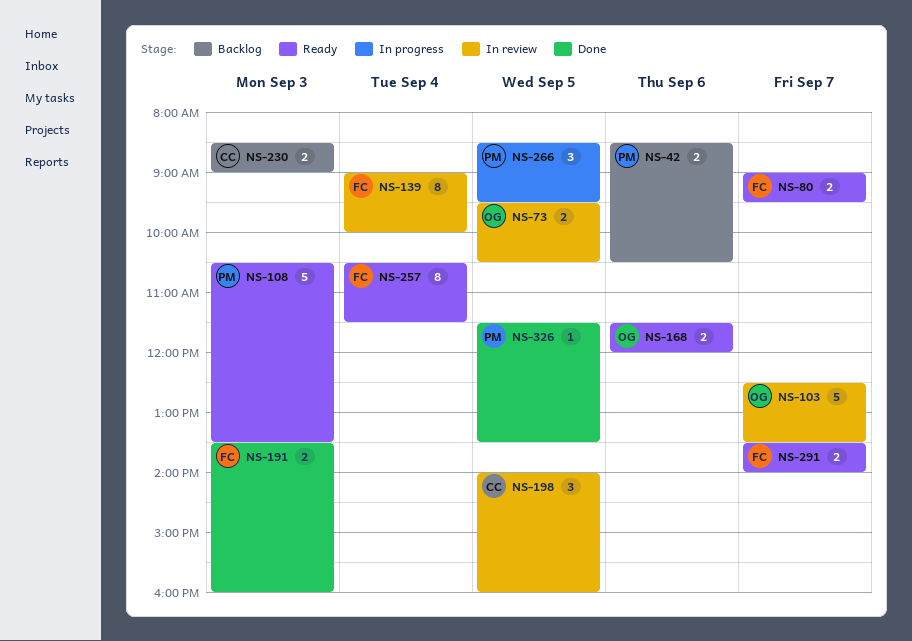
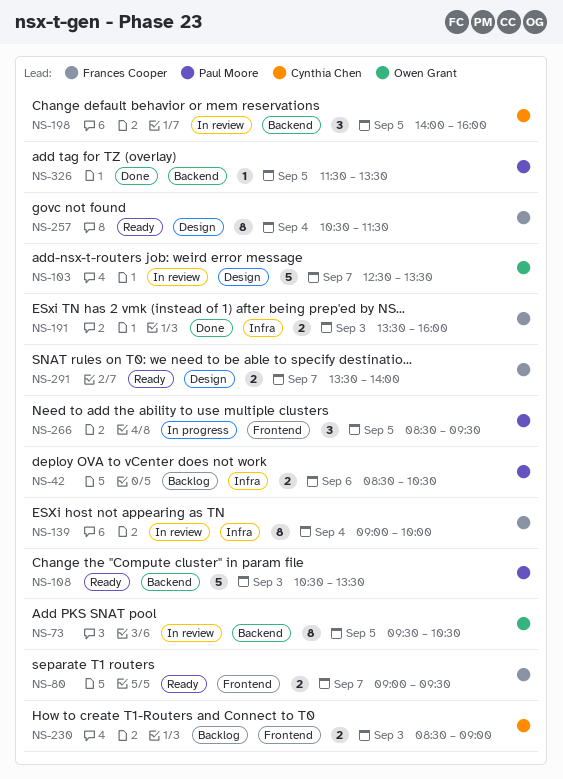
NS-73, estimate: 2 -> 8
NS-168: present -> none

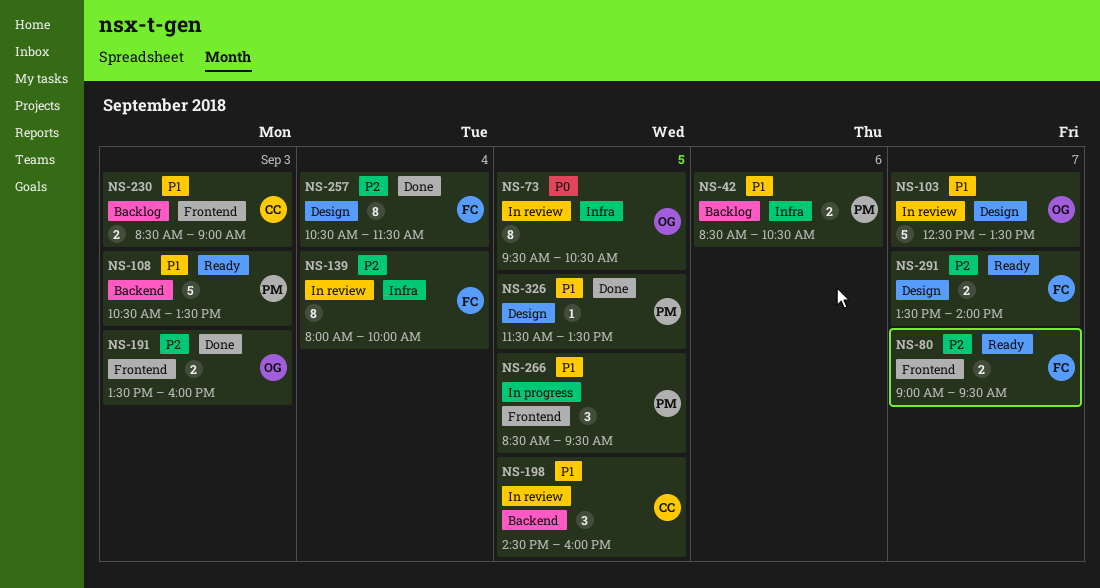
NS-73, label: Backend -> Infra
NS-139, begins: 09:00 -> 08:00
NS-191, owner: Frances Cooper -> Owen Grant
NS-191, label: Infra -> Frontend
NS-198, begins: 14:00 -> 14:30
NS-257, status: Ready -> Done
NS-326, label: Backend -> Design

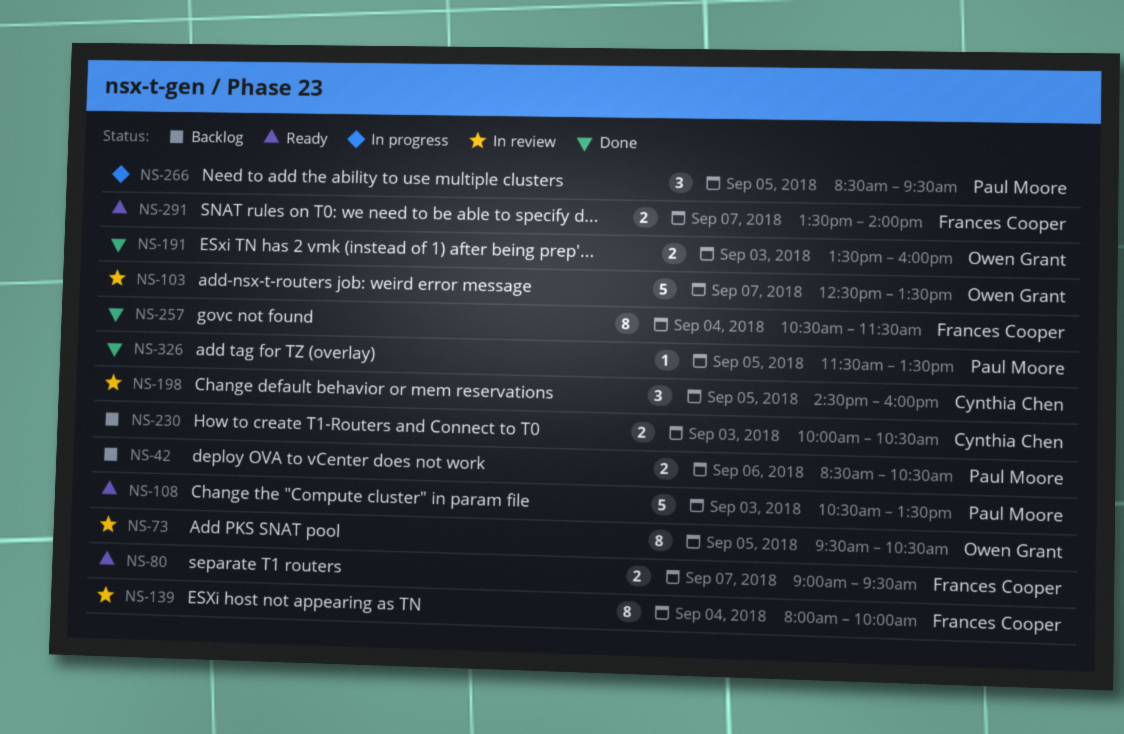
NS-230, begins: 08:30 -> 10:00
NS-230, ends: 09:00 -> 10:30

